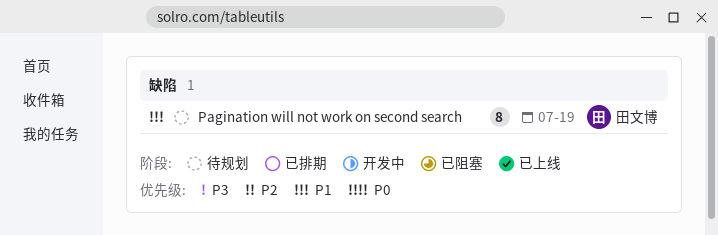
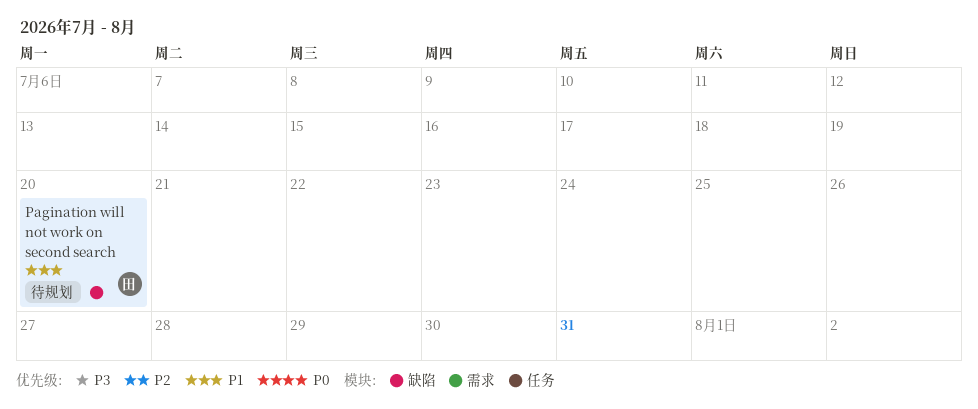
Pagination will not work on second search, due: Jul 19 -> Jul 20

